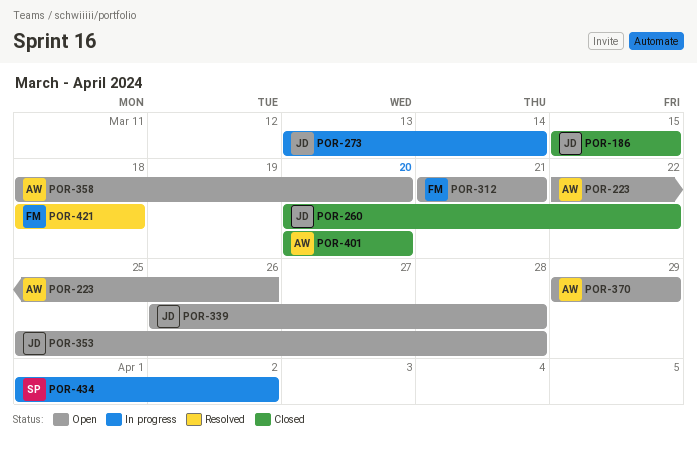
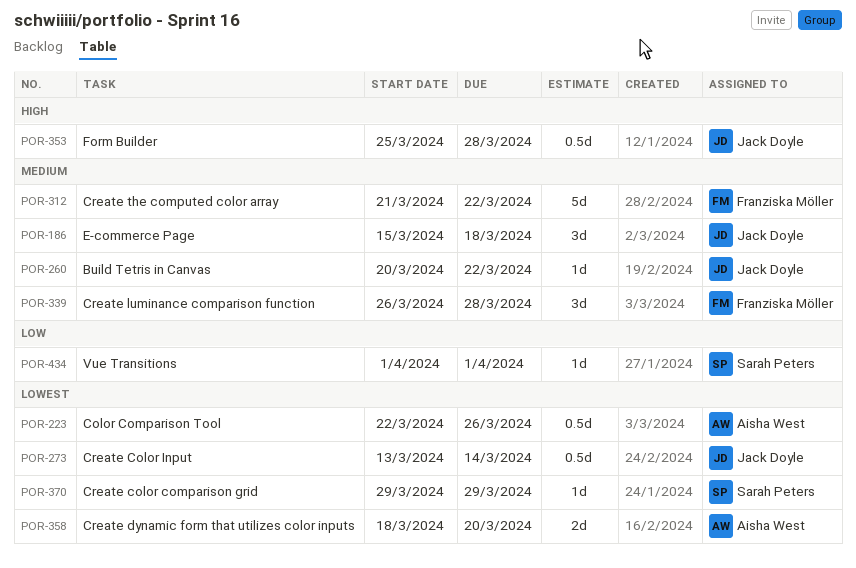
POR-186, due: Mar 15 -> Mar 18
POR-312, due: Mar 21 -> Mar 22
POR-339, owner: Jack Doyle -> Franziska Möller
POR-370, owner: Aisha West -> Sarah Peters
POR-401: present -> none
POR-421: present -> none
POR-434, due: Apr 2 -> Apr 1

